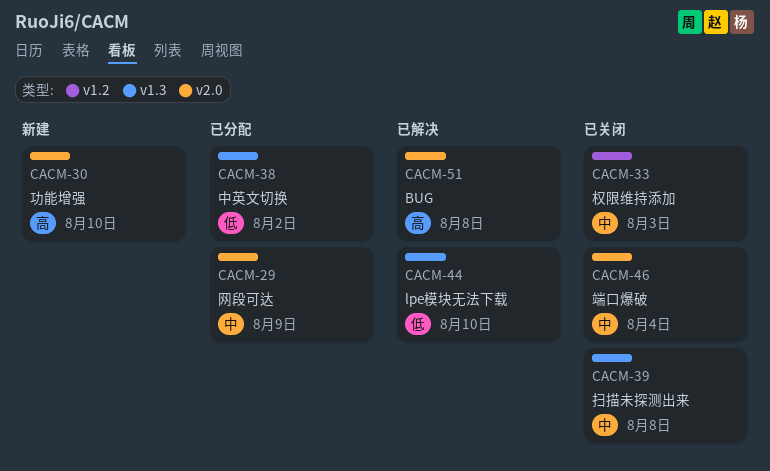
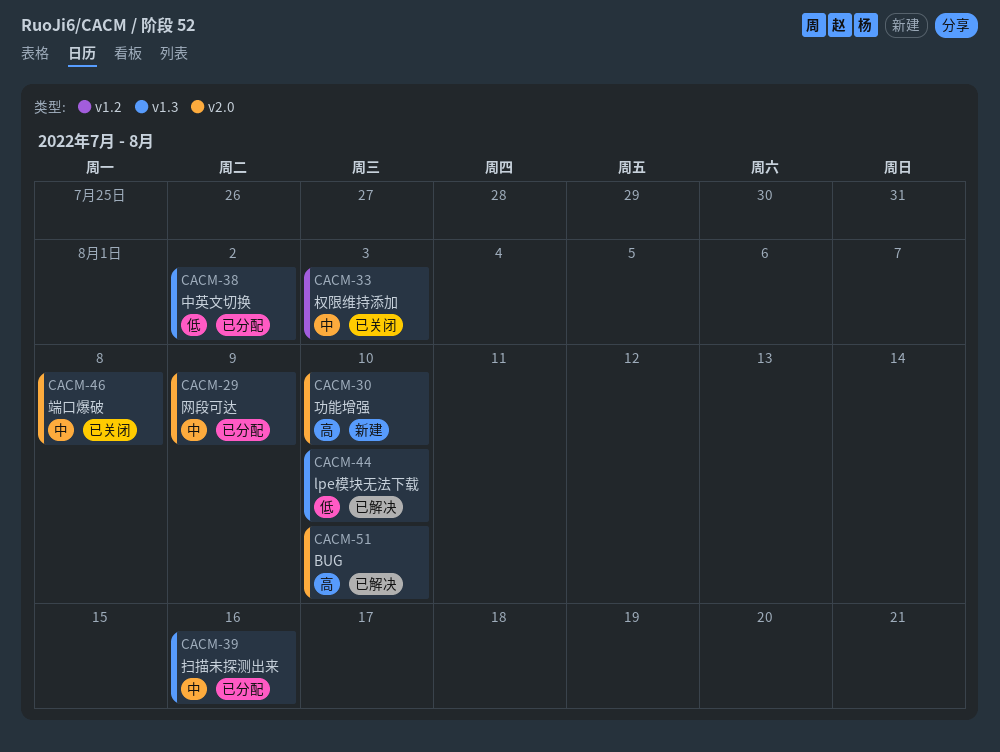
CACM-39, status: 已关闭 -> 已分配
CACM-39, due: Aug 8 -> Aug 16
CACM-46, due: Aug 4 -> Aug 8
CACM-51, due: Aug 8 -> Aug 10

